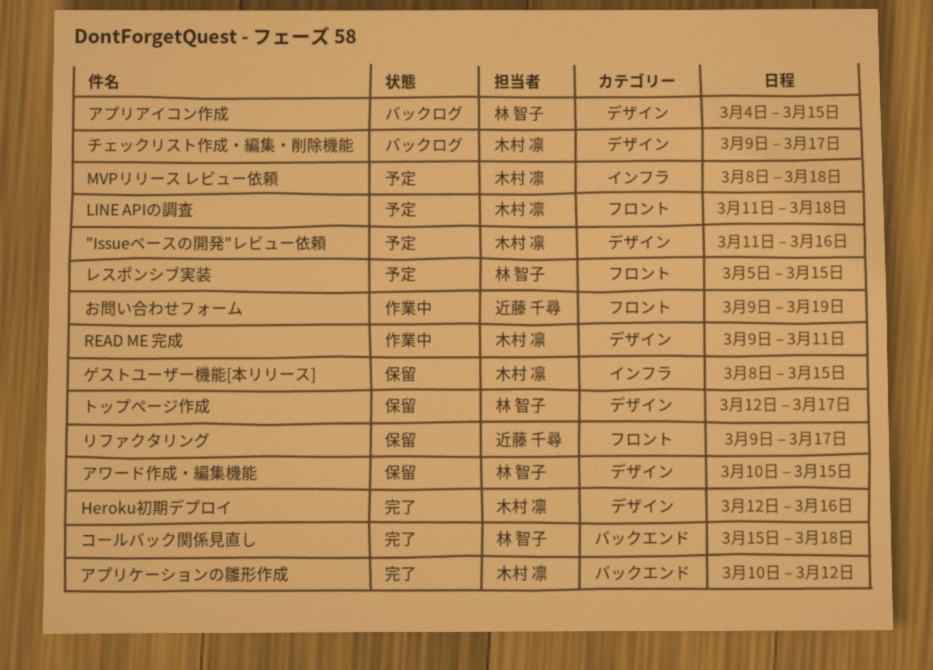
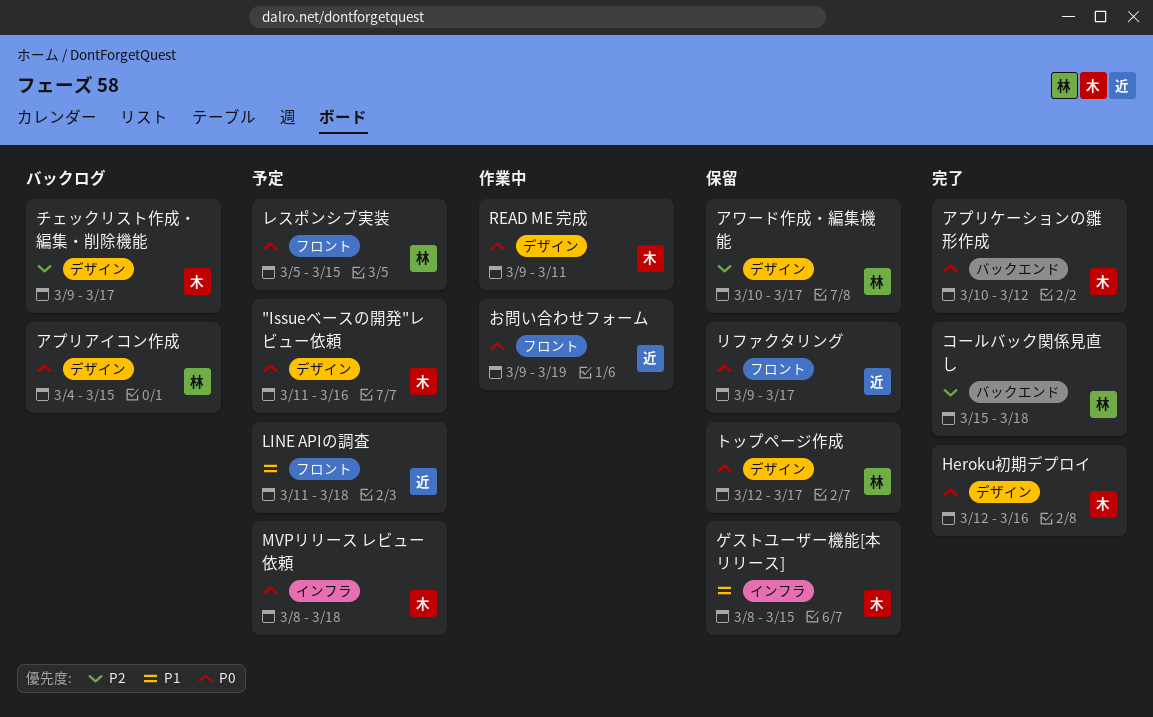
LINE APIの調査, owner: 木村 凛 -> 近藤 千尋
アワード作成・編集機能, due: Mar 15 -> Mar 17

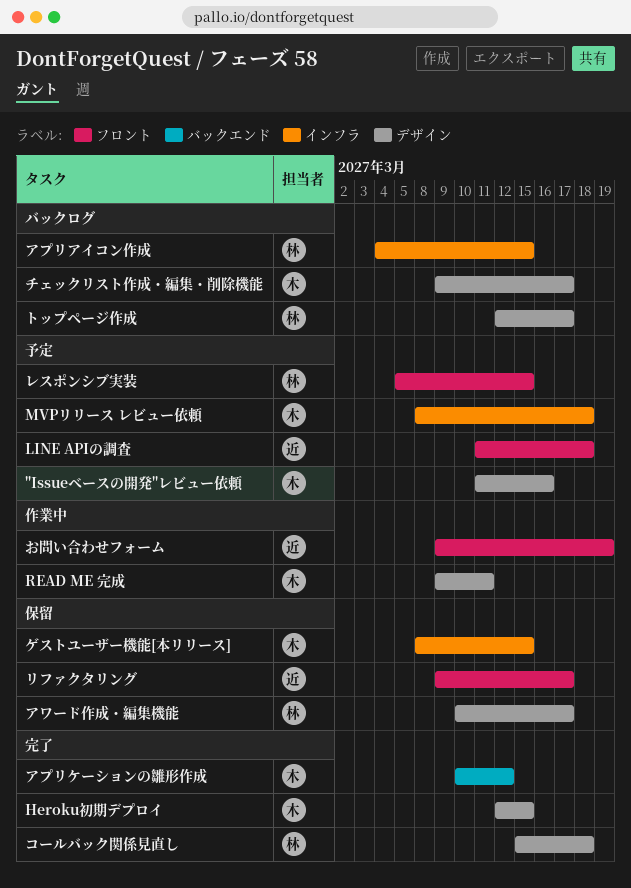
Heroku初期デプロイ, due: Mar 16 -> Mar 15
アプリアイコン作成, label: デザイン -> インフラ
コールバック関係見直し, label: バックエンド -> デザイン
トップページ作成, status: 保留 -> バックログ

